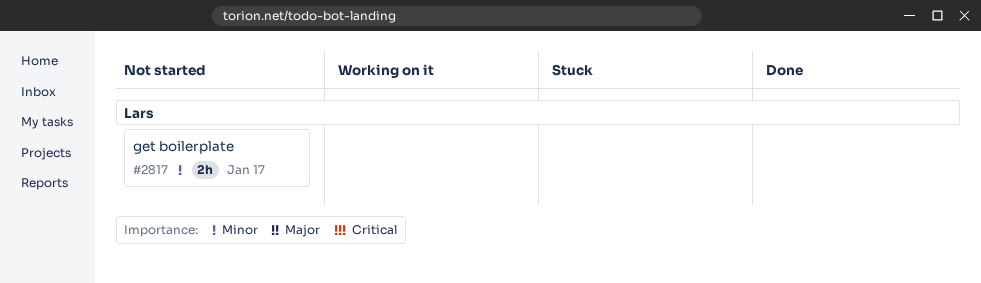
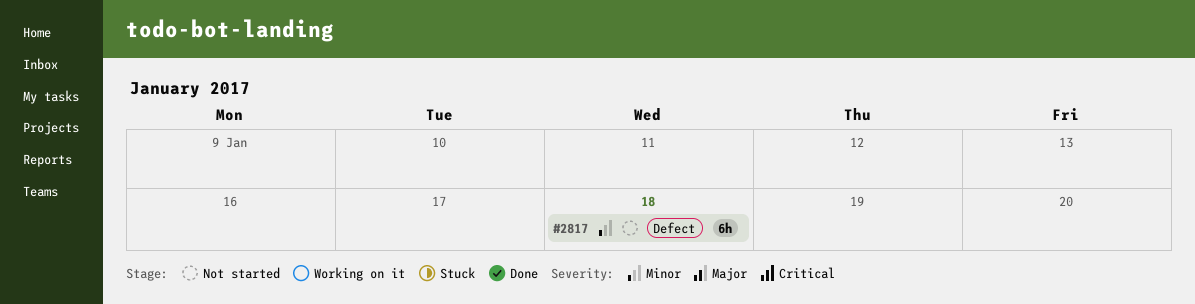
#2817, estimate: 2h -> 6h
#2817, due: Jan 17 -> Jan 18

